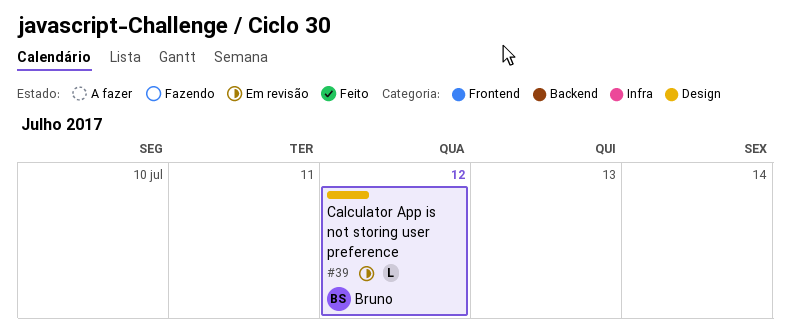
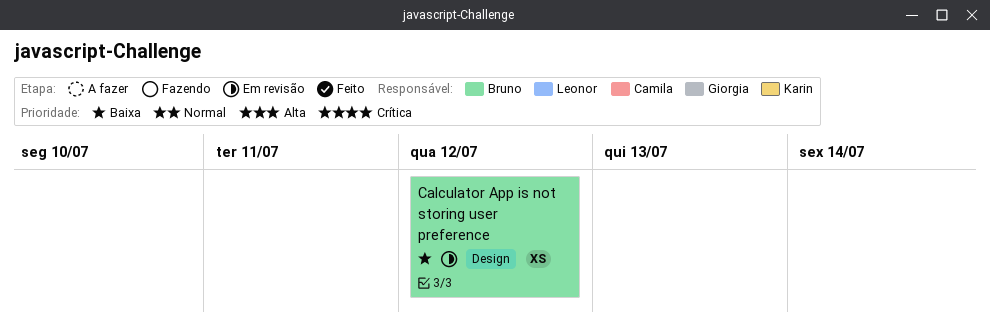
Calculator App is not storing user preference, estimate: L -> XS

